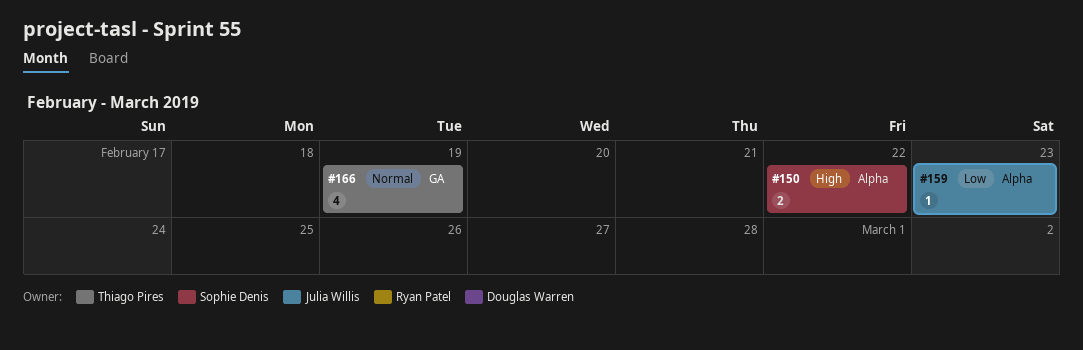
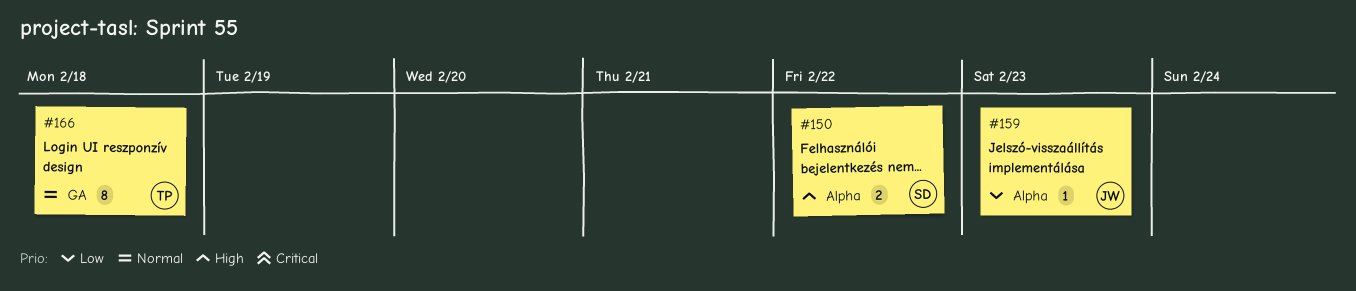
#166, estimate: 4 -> 8
#166, due: Feb 19 -> Feb 18

